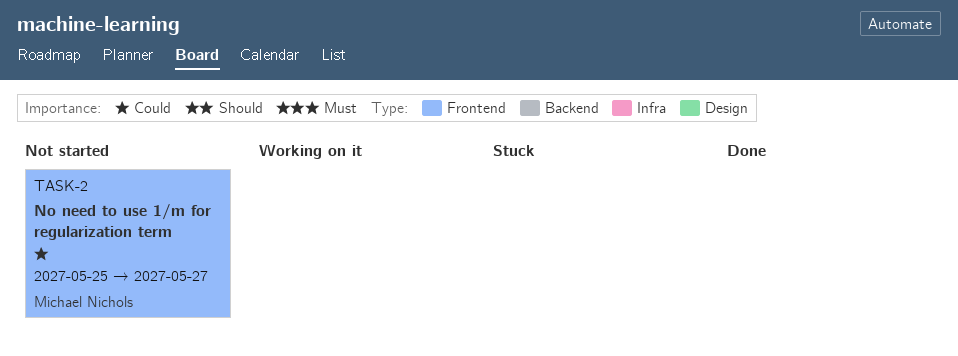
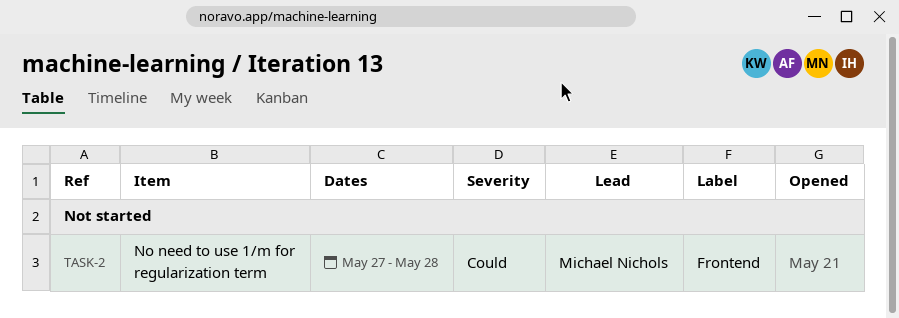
TASK-2, start: May 25 -> May 27
TASK-2, due: May 27 -> May 28

